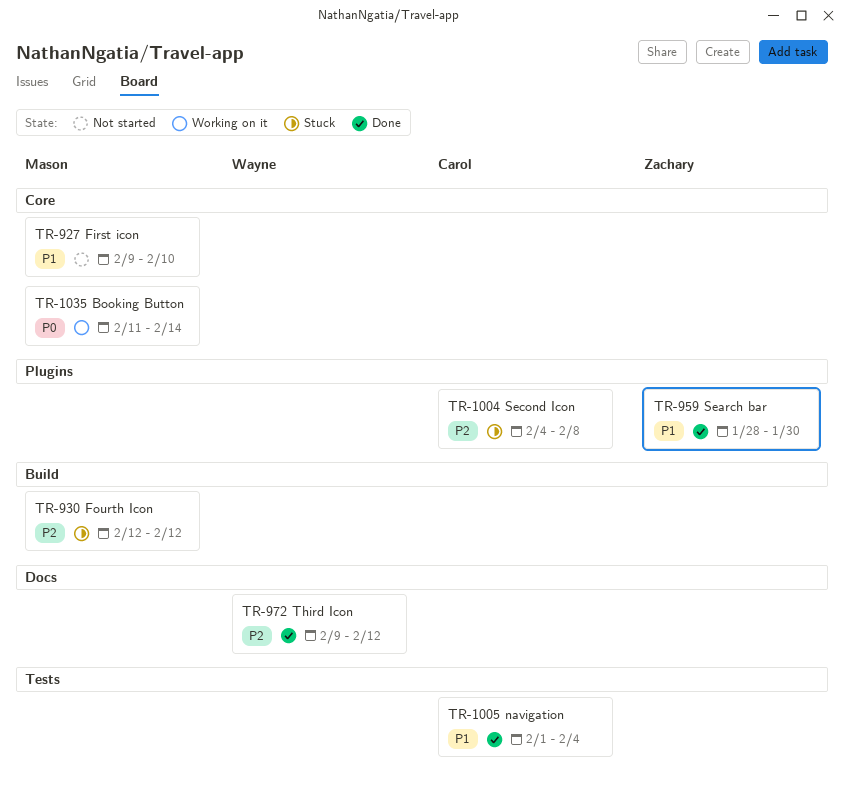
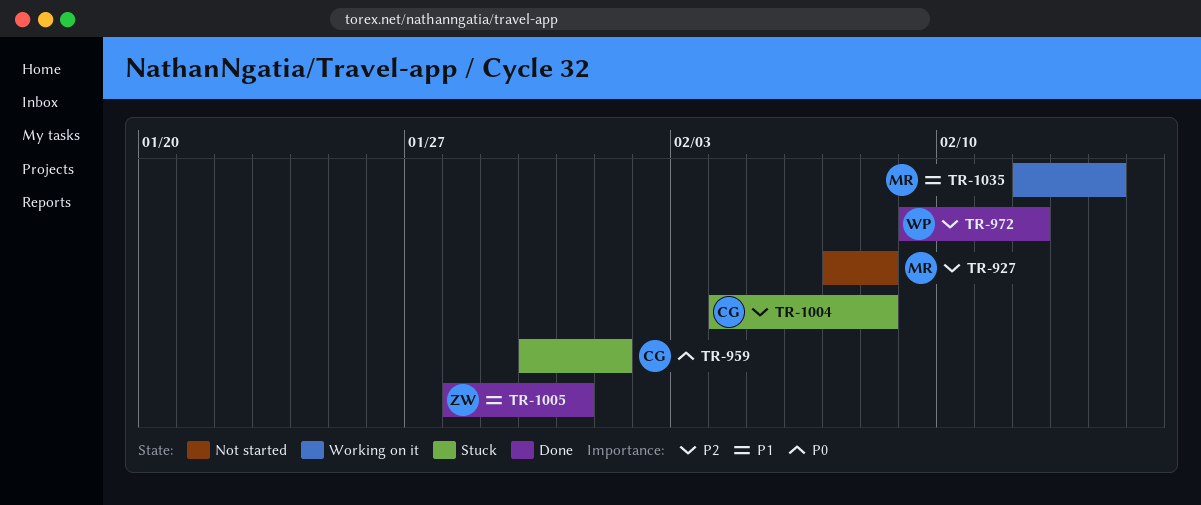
TR-927, priority: P1 -> P2
TR-927, start: Feb 9 -> Feb 7
TR-927, due: Feb 10 -> Feb 8
TR-930: present -> none
TR-959, status: Done -> Stuck
TR-959, owner: Zachary -> Carol
TR-959, priority: P1 -> P0
TR-959, start: Jan 28 -> Jan 30
TR-959, due: Jan 30 -> Feb 1
TR-1005, owner: Carol -> Zachary
TR-1005, start: Feb 1 -> Jan 28
TR-1005, due: Feb 4 -> Jan 31
TR-1035, priority: P0 -> P1
TR-1035, start: Feb 11 -> Feb 12

